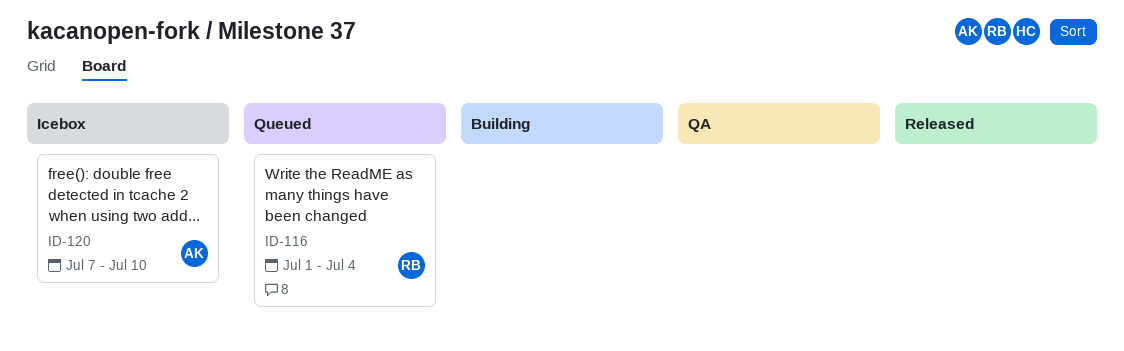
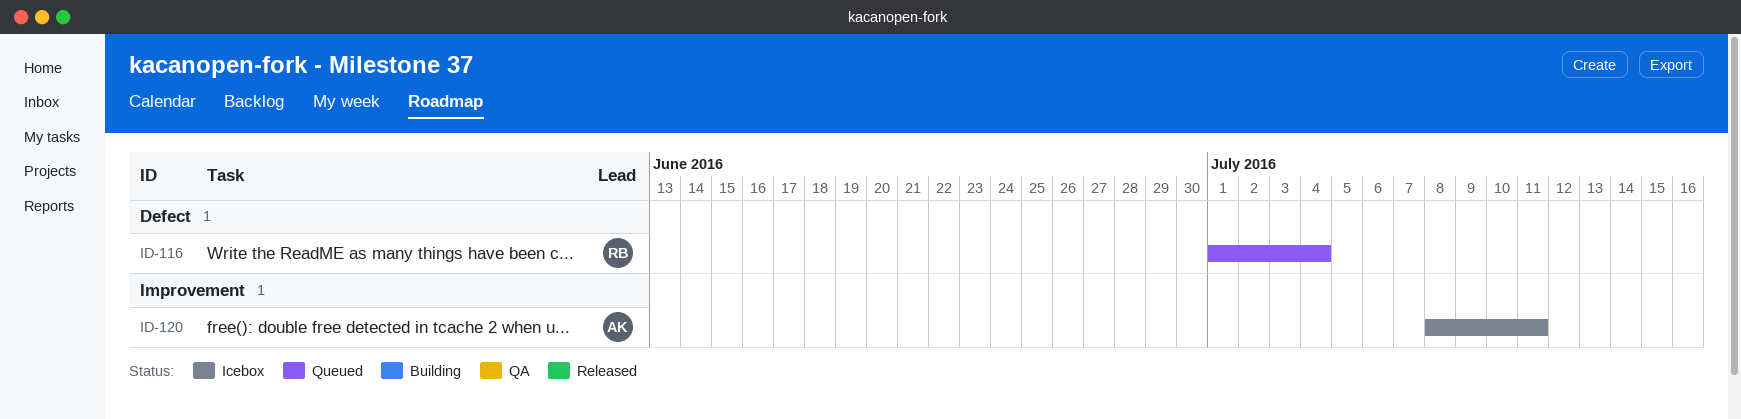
ID-120, start: Jul 7 -> Jul 8
ID-120, due: Jul 10 -> Jul 11

